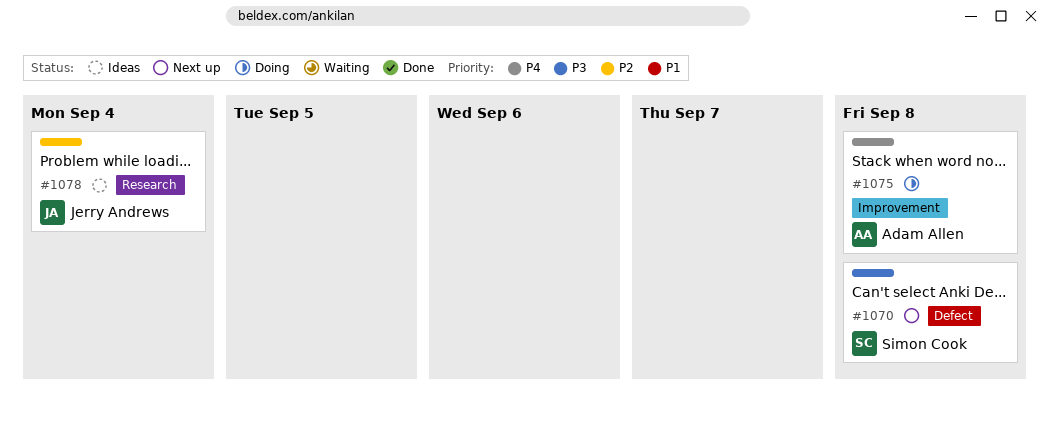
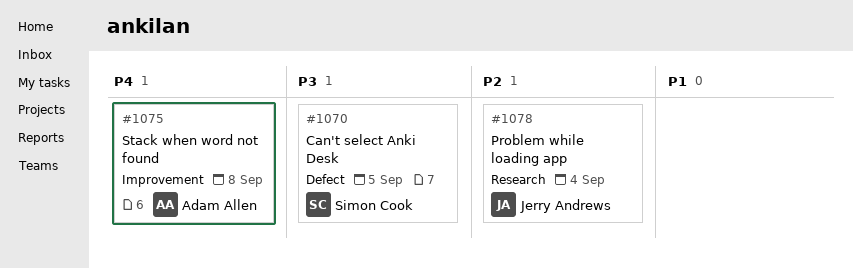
#1070, due: Sep 8 -> Sep 5

